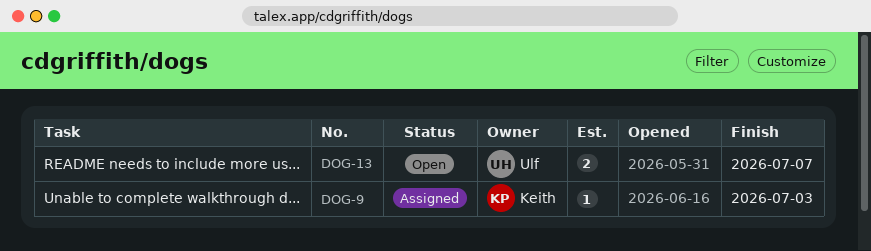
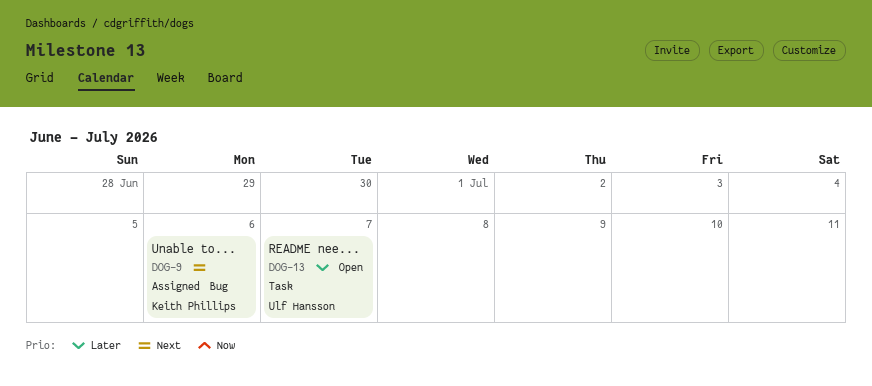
DOG-9, due: Jul 3 -> Jul 6

